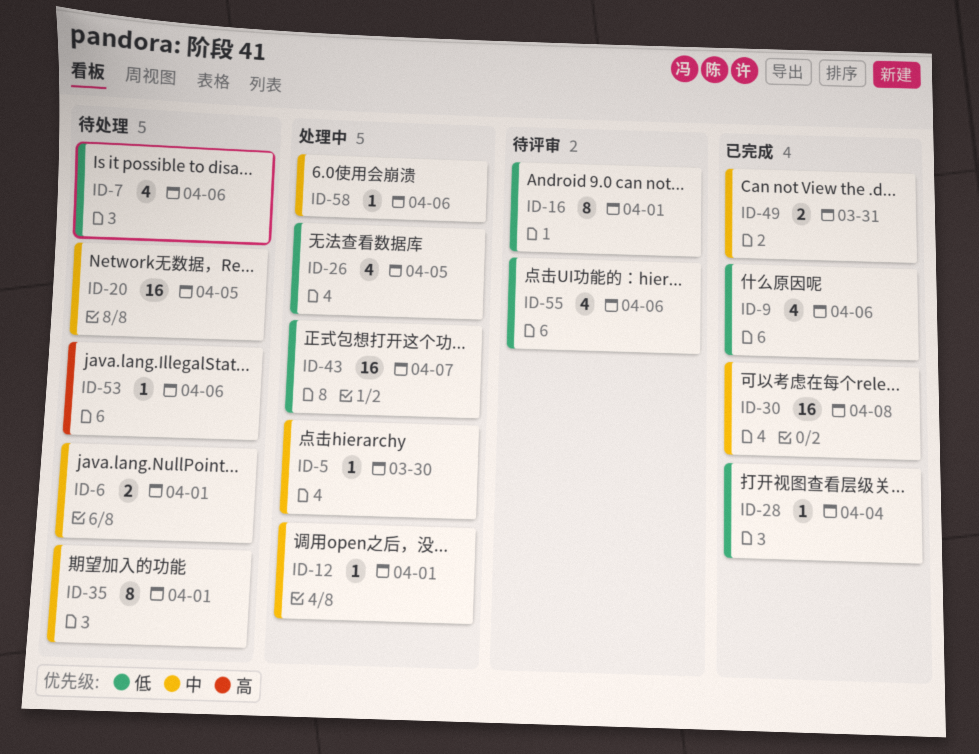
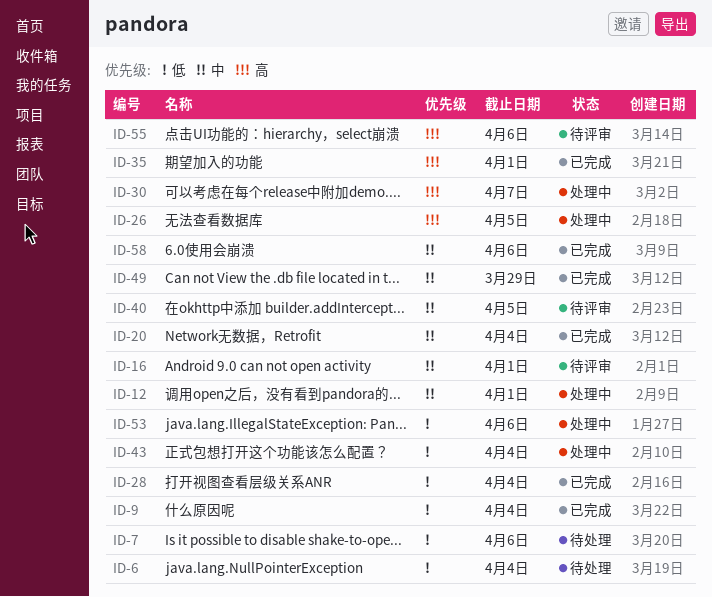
ID-5: present -> none
ID-6, priority: 中 -> 低
ID-6, due: Apr 1 -> Apr 4
ID-9, due: Apr 6 -> Apr 4
ID-16, priority: 低 -> 中
ID-20, status: 待处理 -> 已完成
ID-20, due: Apr 5 -> Apr 4
ID-26, priority: 低 -> 高
ID-30, status: 已完成 -> 处理中
ID-30, priority: 中 -> 高
ID-30, due: Apr 8 -> Apr 7
ID-35, status: 待处理 -> 已完成
ID-35, priority: 中 -> 高
ID-40: none -> present
ID-43, due: Apr 7 -> Apr 4
ID-49, due: Mar 31 -> Mar 29
ID-53, status: 待处理 -> 处理中
ID-53, priority: 高 -> 低
ID-55, priority: 低 -> 高
ID-58, status: 处理中 -> 已完成

